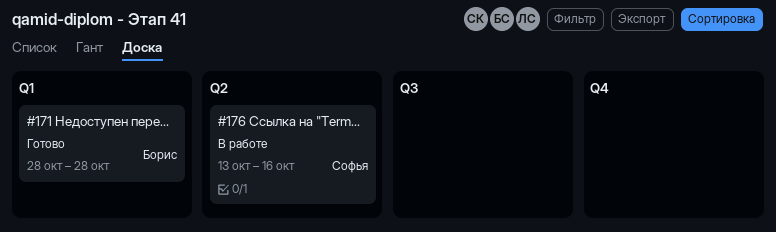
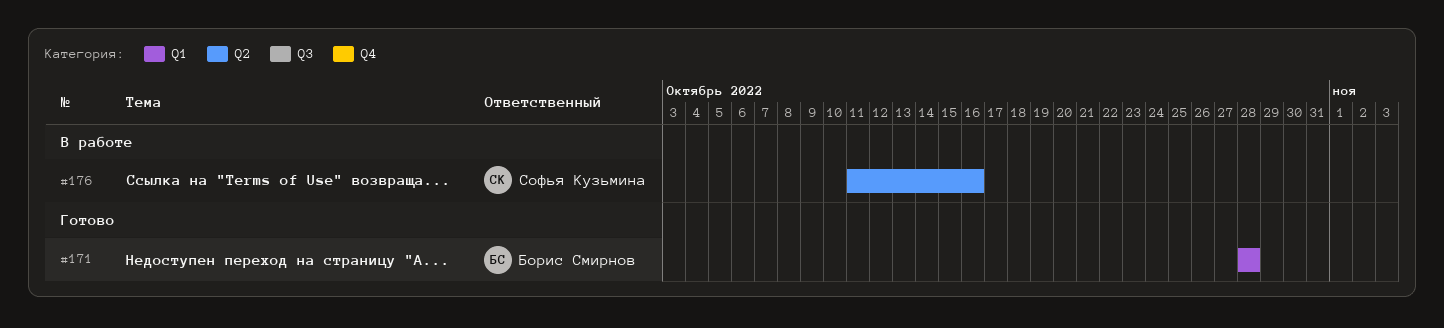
#176, start: Oct 13 -> Oct 11

